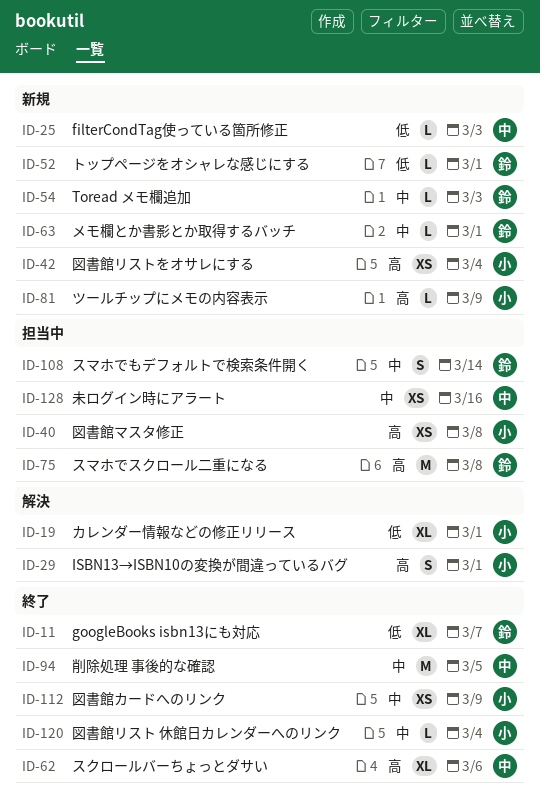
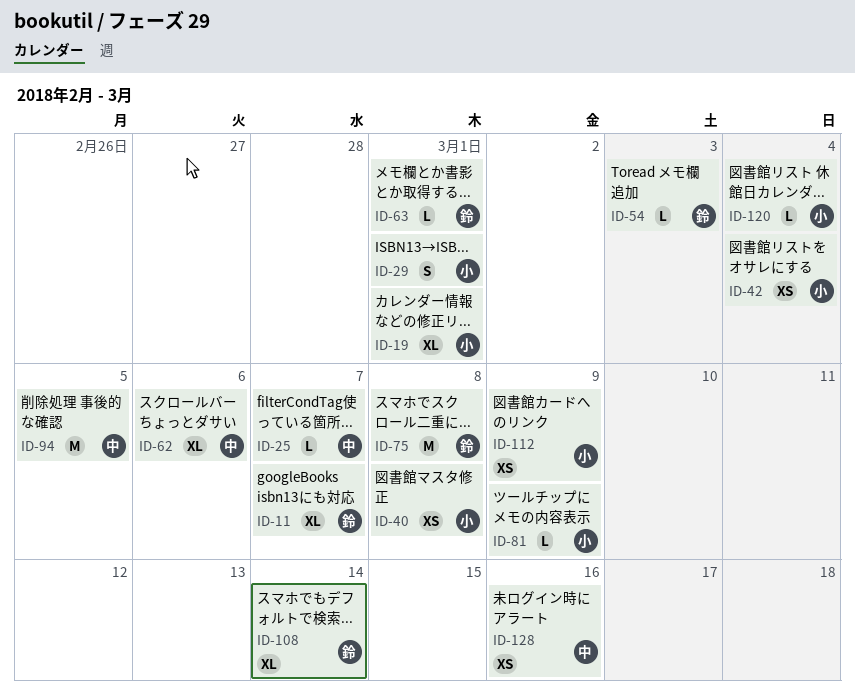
ID-25, due: Mar 3 -> Mar 7
ID-52: present -> none
ID-108, estimate: S -> XL

